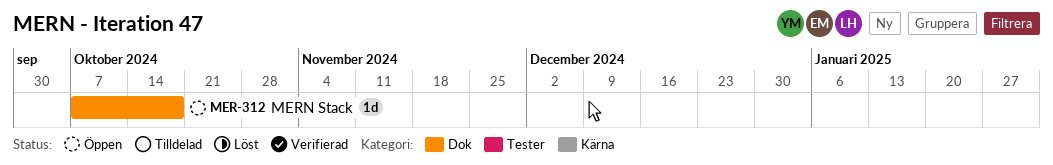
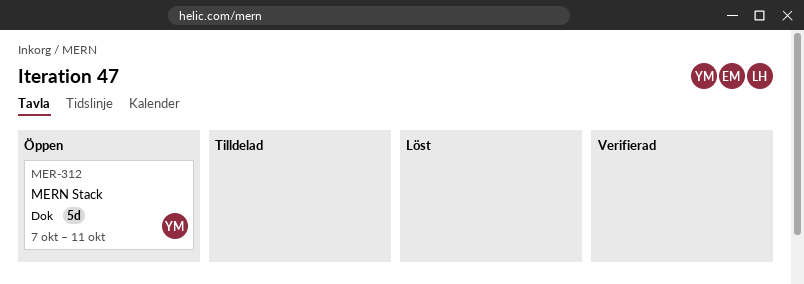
MER-312, estimate: 1d -> 5d
MER-312, due: Oct 18 -> Oct 11

